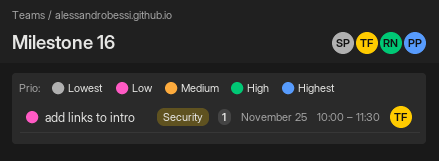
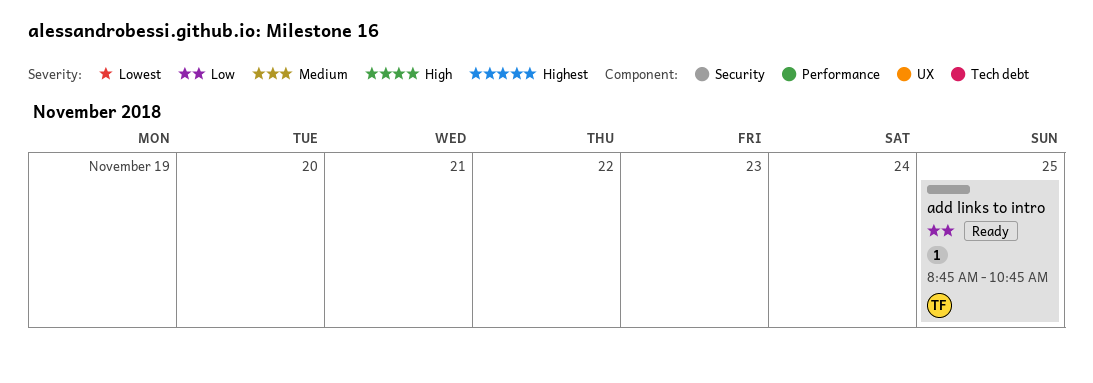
add links to intro, begins: 10:00 -> 08:45
add links to intro, ends: 11:30 -> 10:45

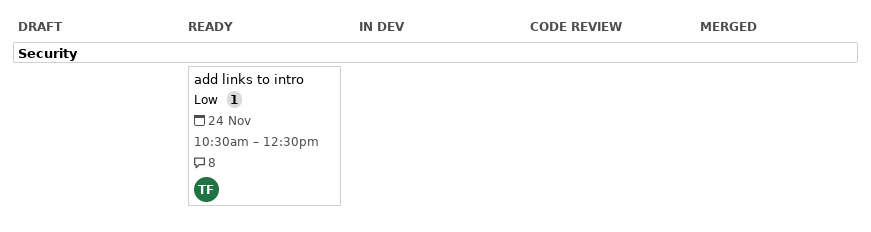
add links to intro, day: Nov 25 -> Nov 24
add links to intro, begins: 08:45 -> 10:30
add links to intro, ends: 10:45 -> 12:30

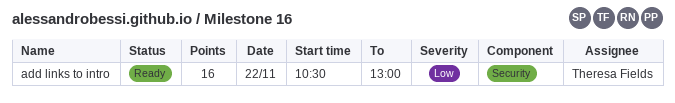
add links to intro, estimate: 1 -> 16
add links to intro, day: Nov 24 -> Nov 22
add links to intro, ends: 12:30 -> 13:00

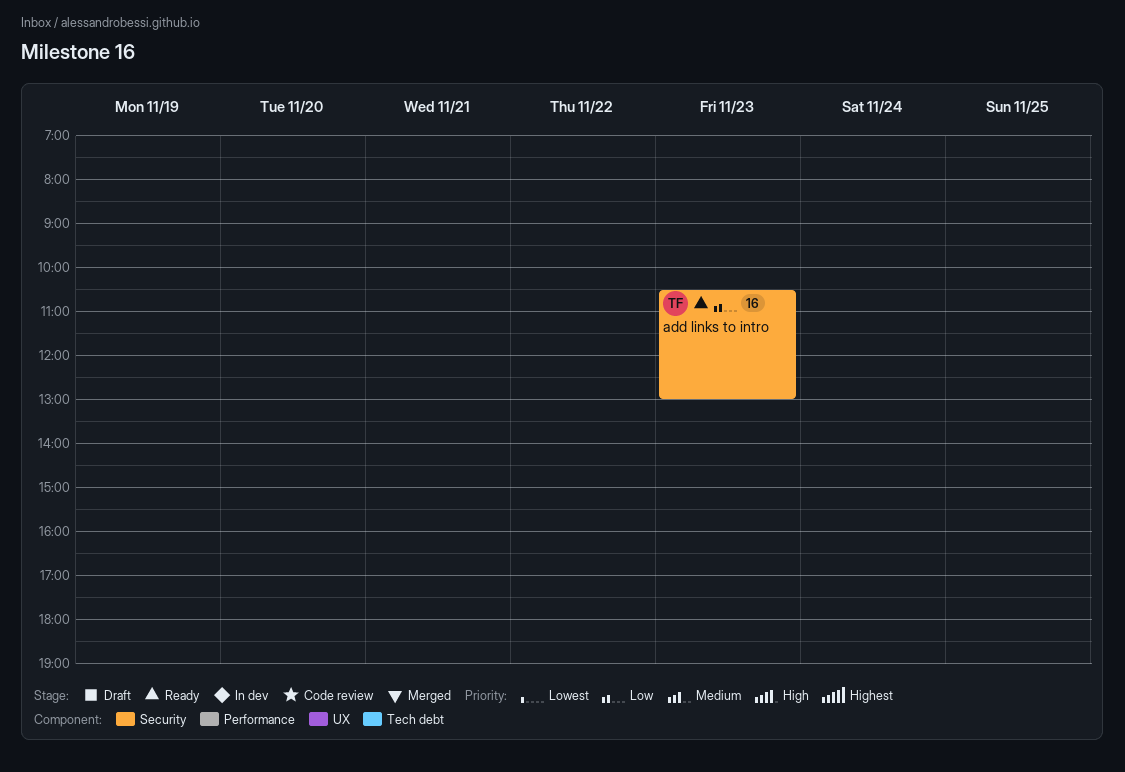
add links to intro, day: Nov 22 -> Nov 23

